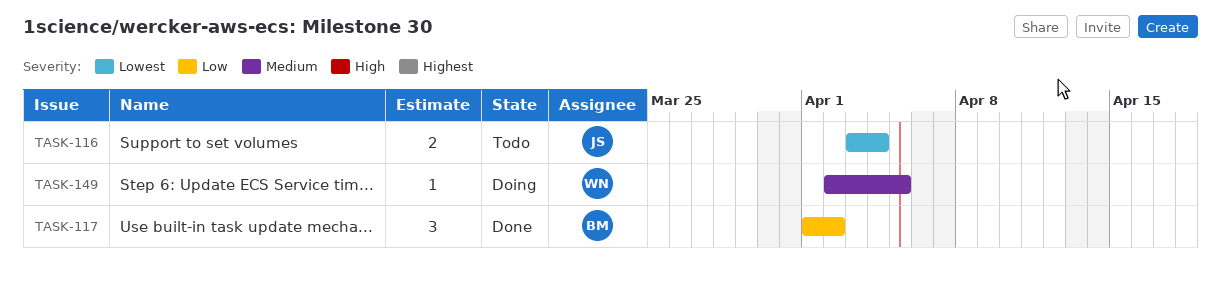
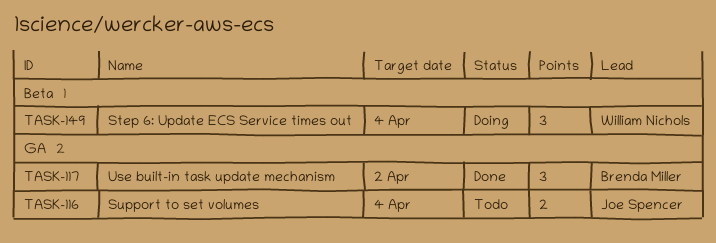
TASK-149, estimate: 1 -> 3
TASK-149, due: Apr 5 -> Apr 4

